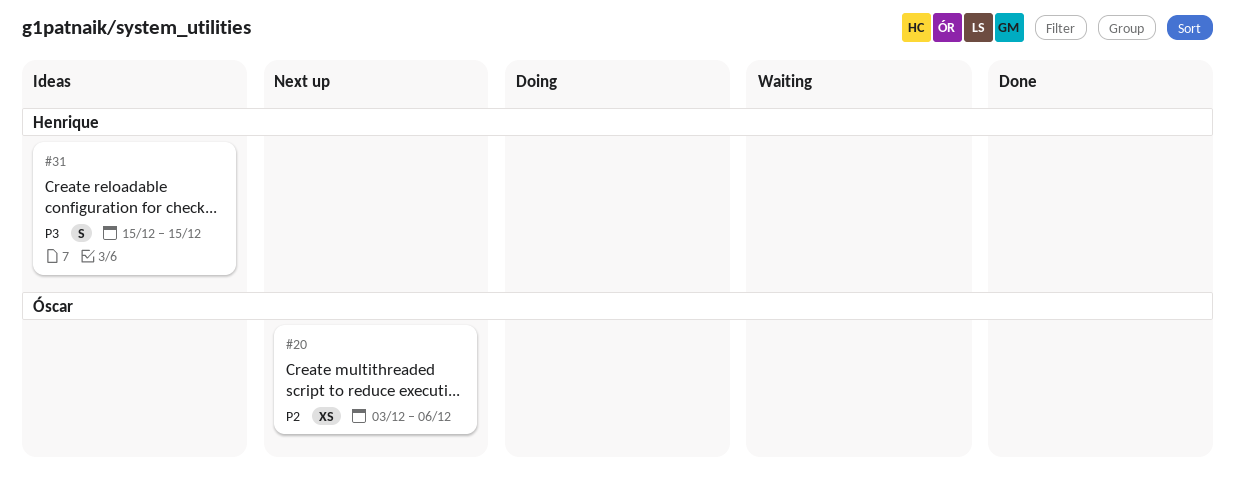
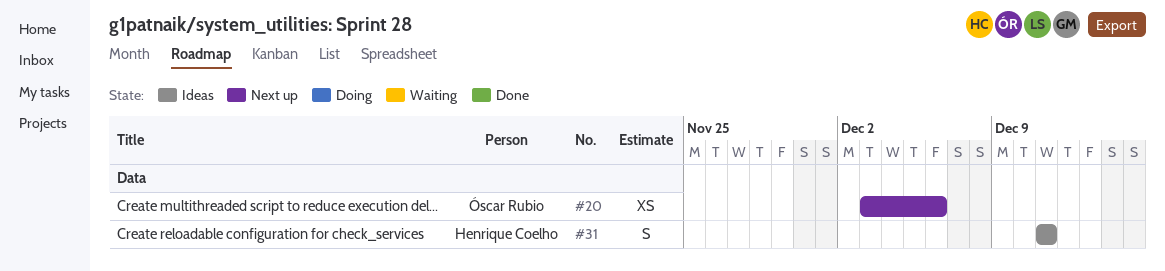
#31, start: Dec 15 -> Dec 11
#31, due: Dec 15 -> Dec 11

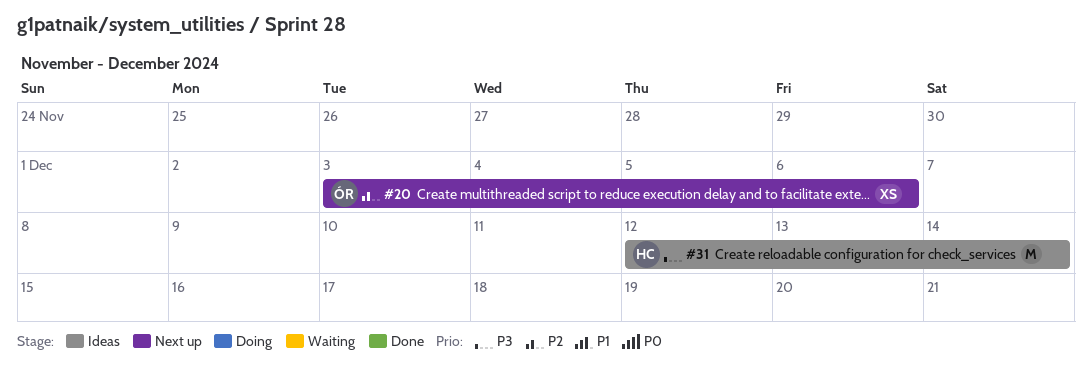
#31, estimate: S -> M
#31, start: Dec 11 -> Dec 12
#31, due: Dec 11 -> Dec 14

